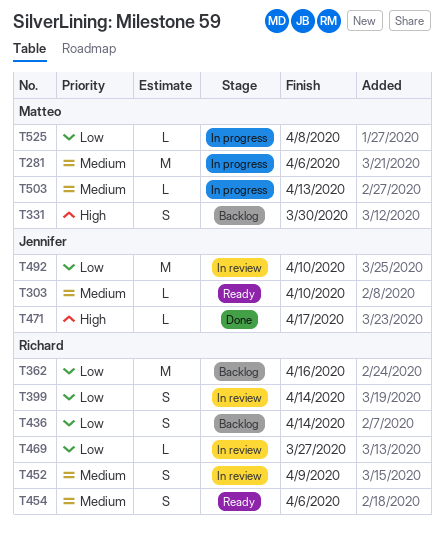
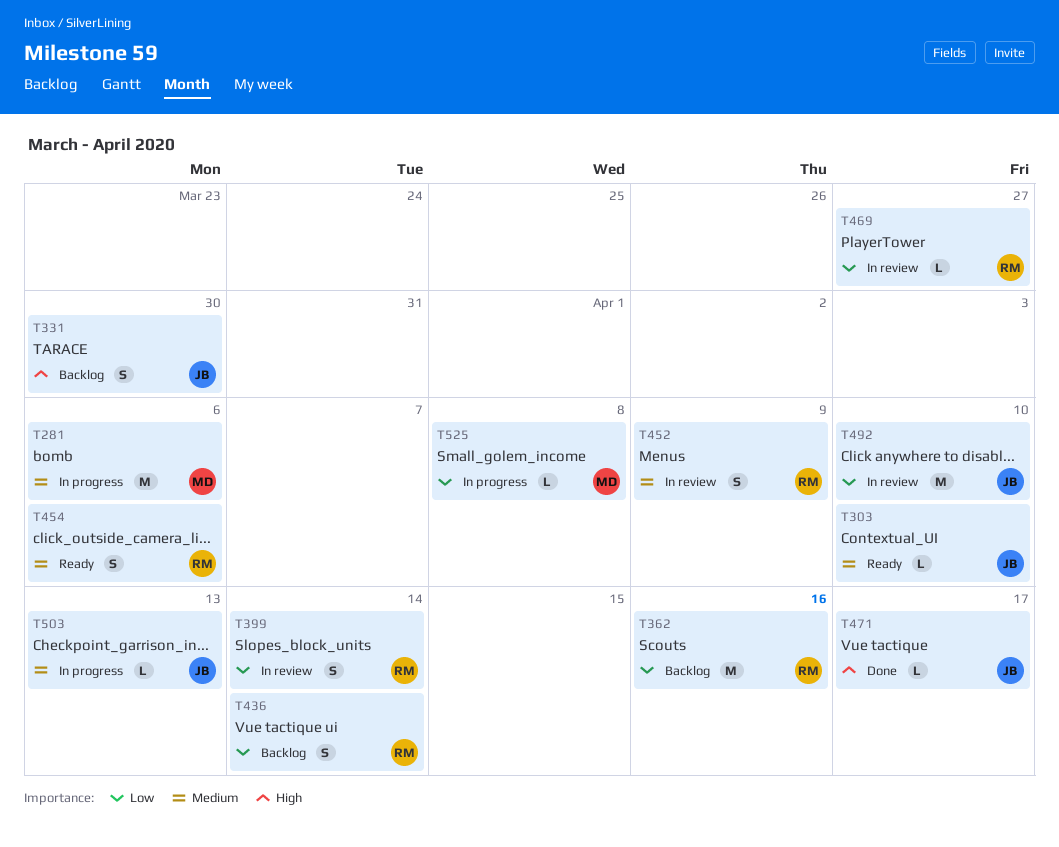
T331, owner: Matteo -> Jennifer
T503, owner: Matteo -> Jennifer

